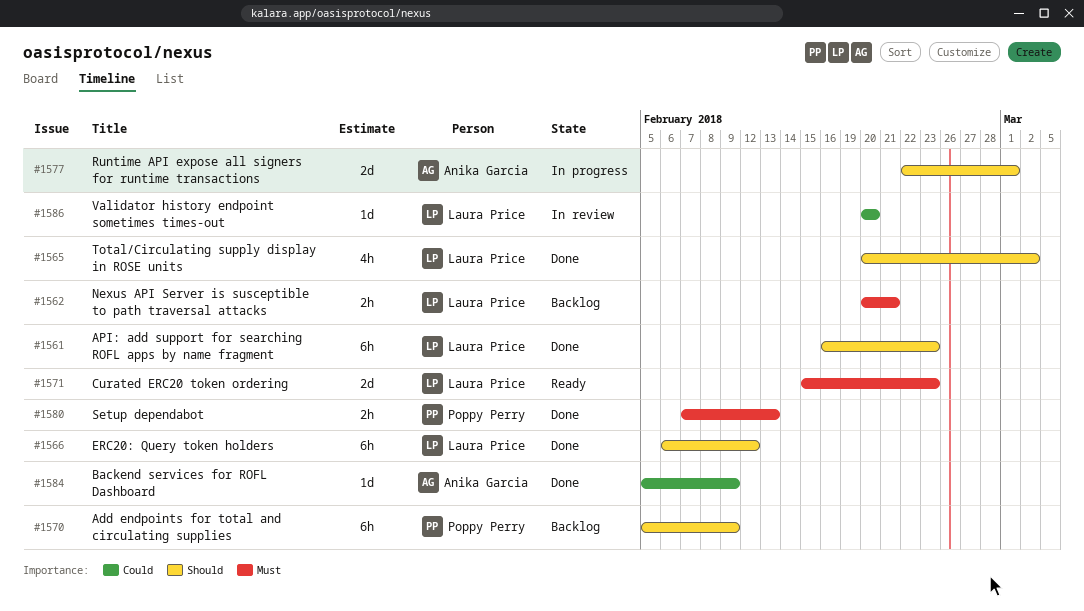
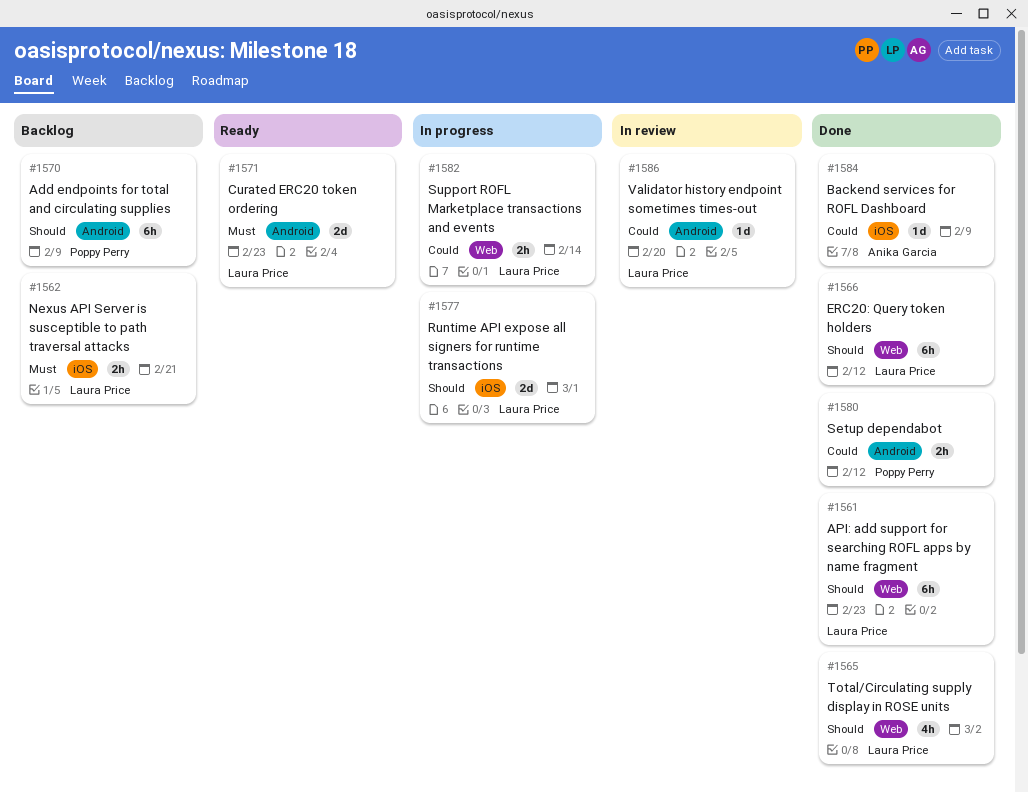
#1577, owner: Anika Garcia -> Laura Price
#1580, priority: Must -> Could
#1580, due: Feb 13 -> Feb 12
#1582: none -> present

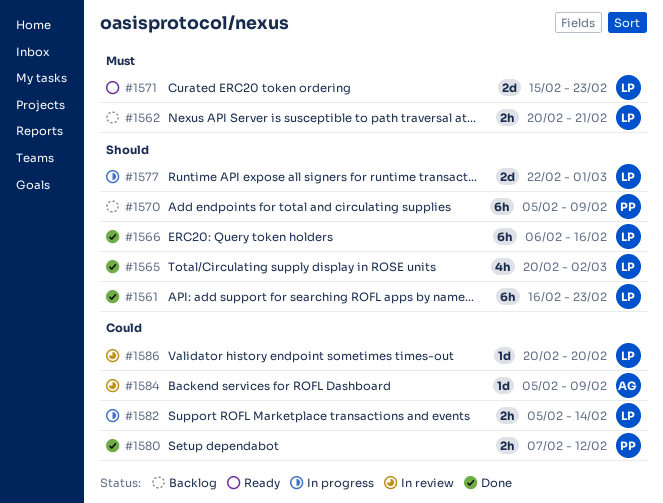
#1566, due: Feb 12 -> Feb 16
#1584, status: Done -> In review

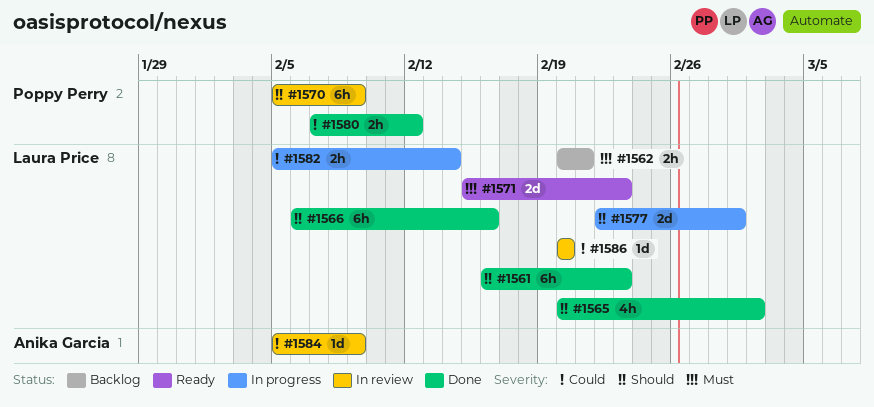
#1570, status: Backlog -> In review

